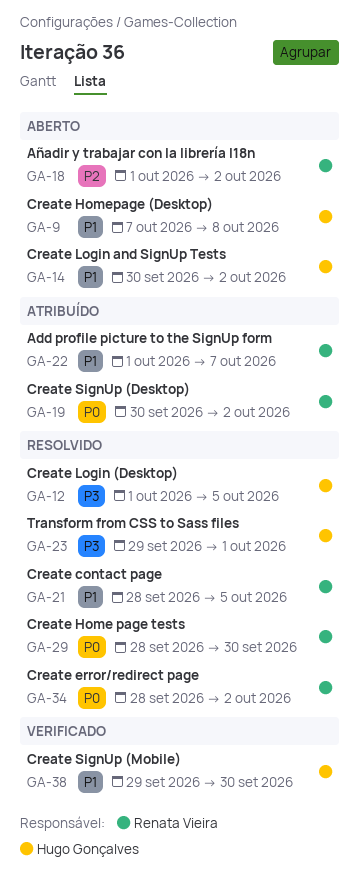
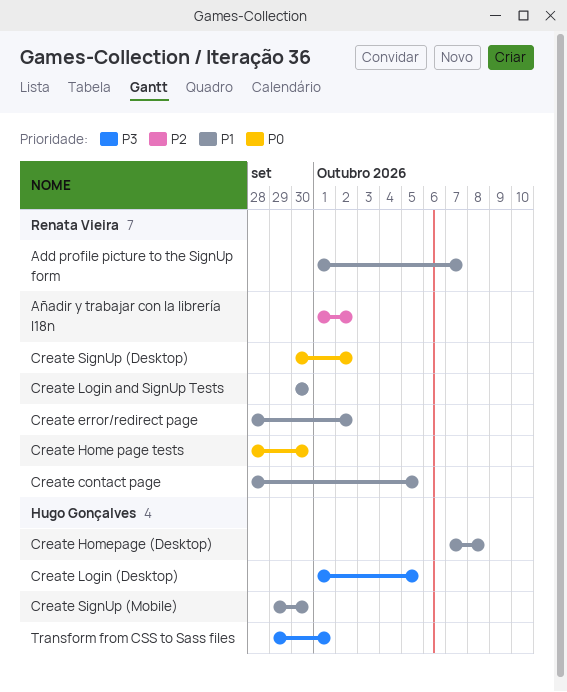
Create error/redirect page, priority: P0 -> P1
Create Login and SignUp Tests, owner: Hugo Gonçalves -> Renata Vieira
Create Login and SignUp Tests, due: Oct 2 -> Sep 30

